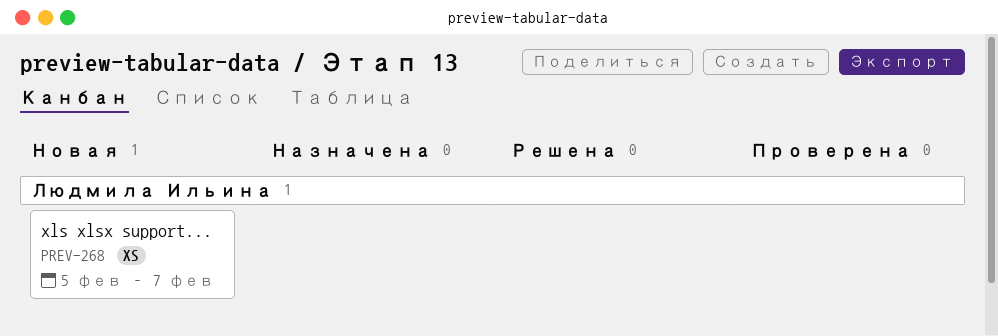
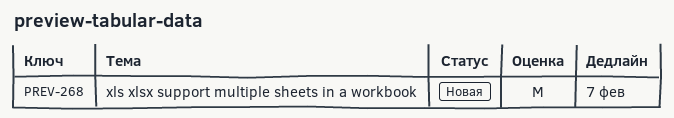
PREV-268, estimate: XS -> M

